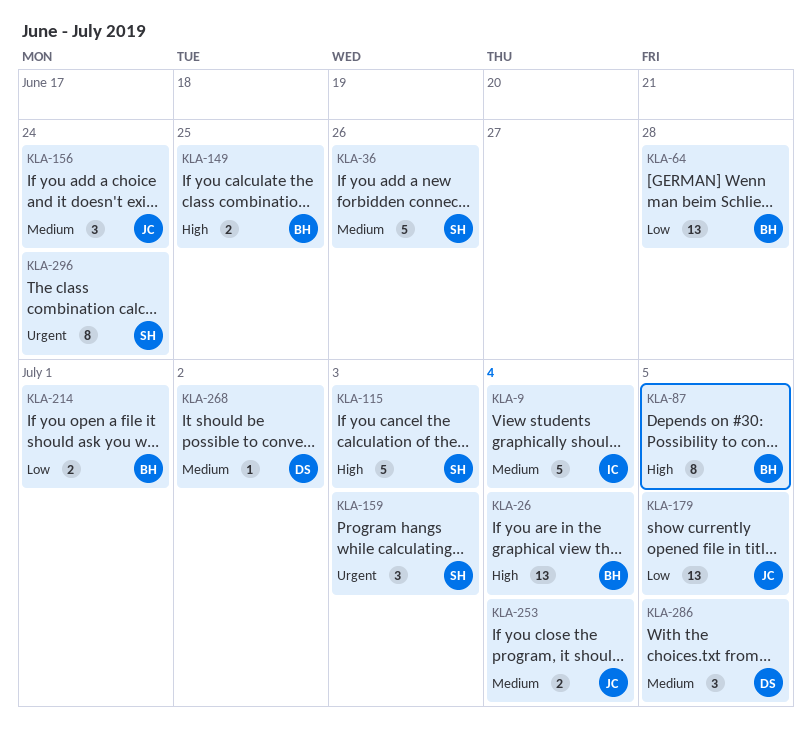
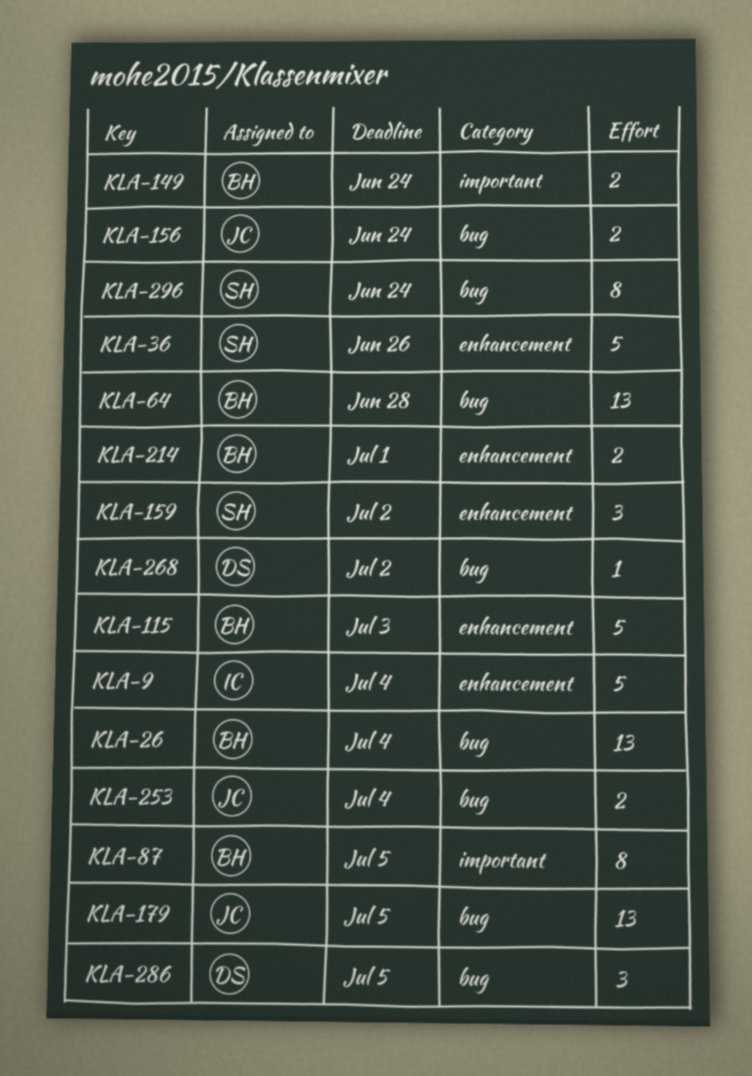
KLA-115, owner: SH -> BH
KLA-149, due: Jun 25 -> Jun 24
KLA-156, estimate: 3 -> 2
KLA-159, due: Jul 3 -> Jul 2

